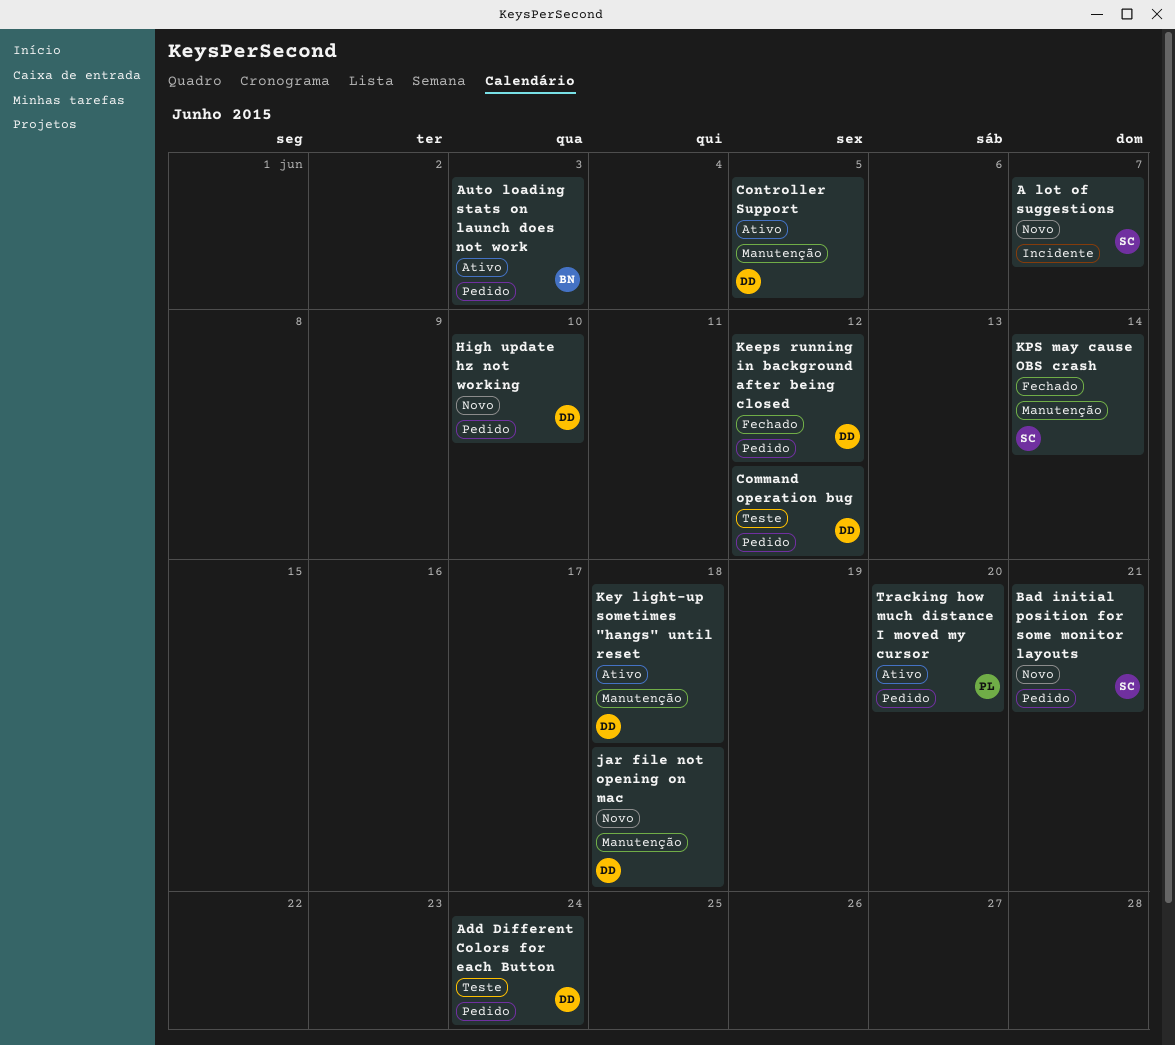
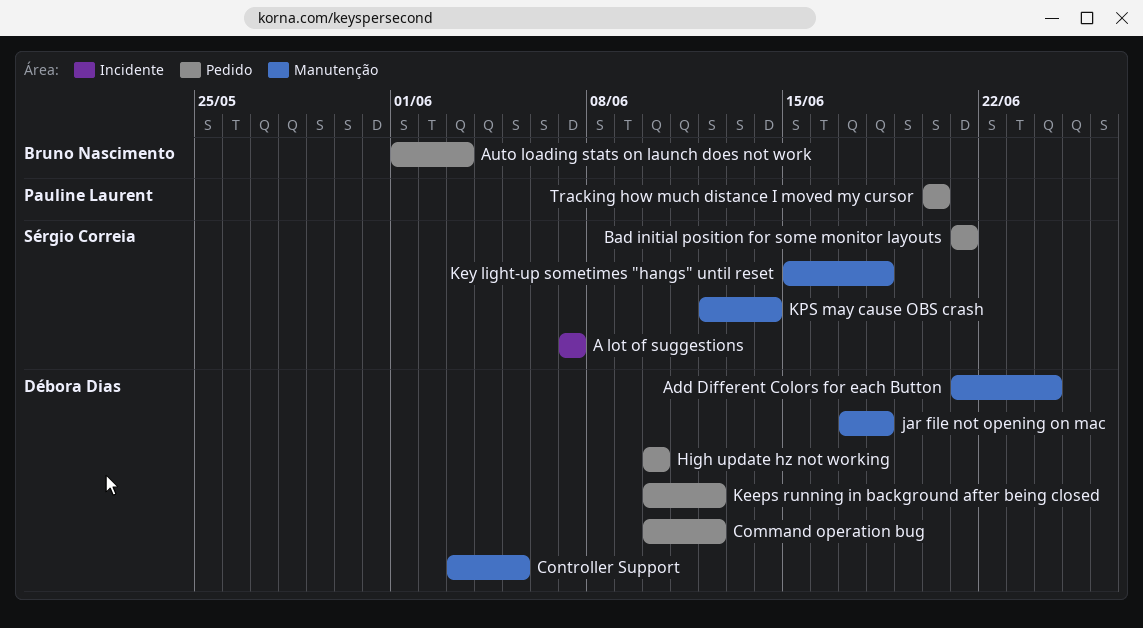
Add Different Colors for each Button, label: Pedido -> Manutenção
Key light-up sometimes "hangs" until reset, owner: Débora Dias -> Sérgio Correia

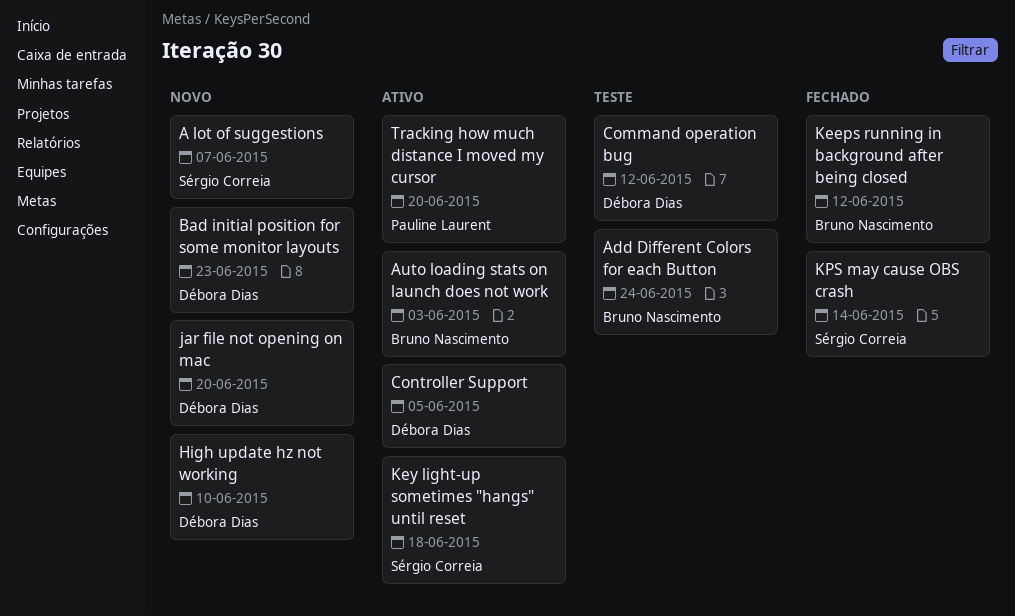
Add Different Colors for each Button, owner: Débora Dias -> Bruno Nascimento
Bad initial position for some monitor layouts, owner: Sérgio Correia -> Débora Dias
Bad initial position for some monitor layouts, due: Jun 21 -> Jun 23
jar file not opening on mac, due: Jun 18 -> Jun 20
Keeps running in background after being closed, owner: Débora Dias -> Bruno Nascimento

